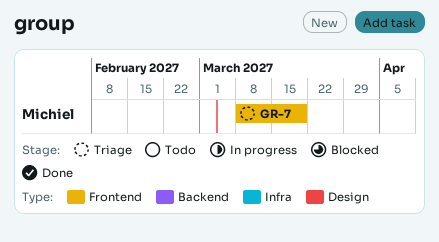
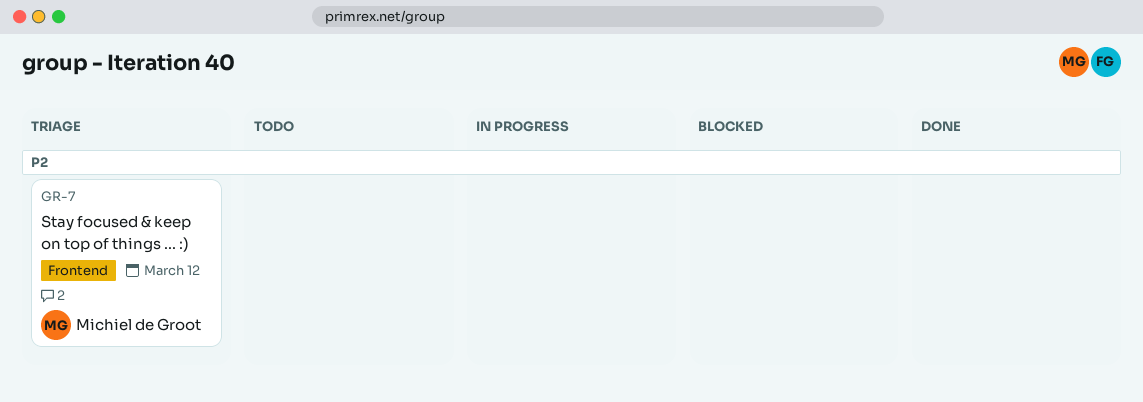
GR-7, due: Mar 19 -> Mar 12

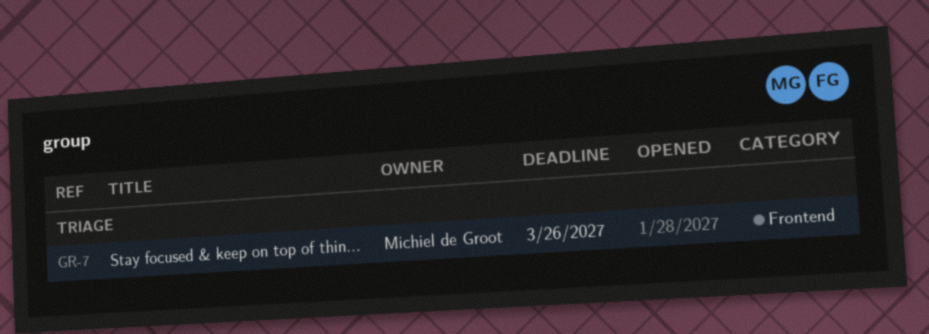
GR-7, due: Mar 12 -> Mar 26

